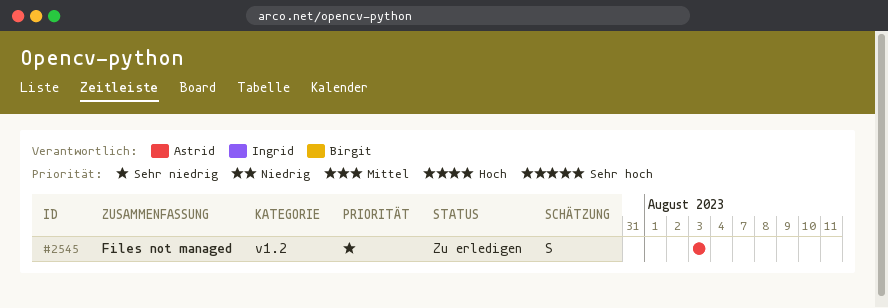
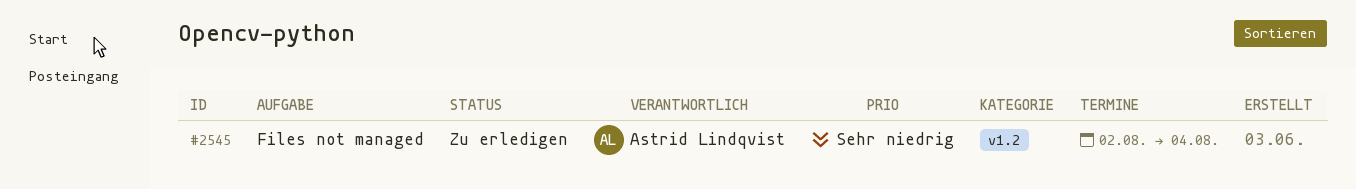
#2545, start: Aug 3 -> Aug 2
#2545, due: Aug 3 -> Aug 4

